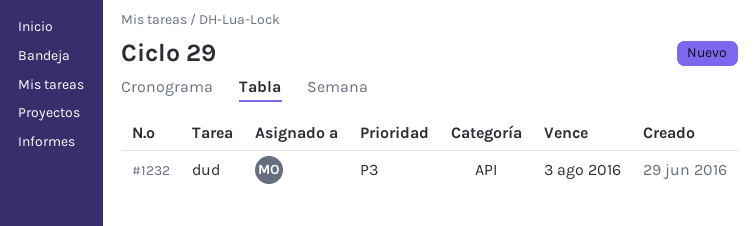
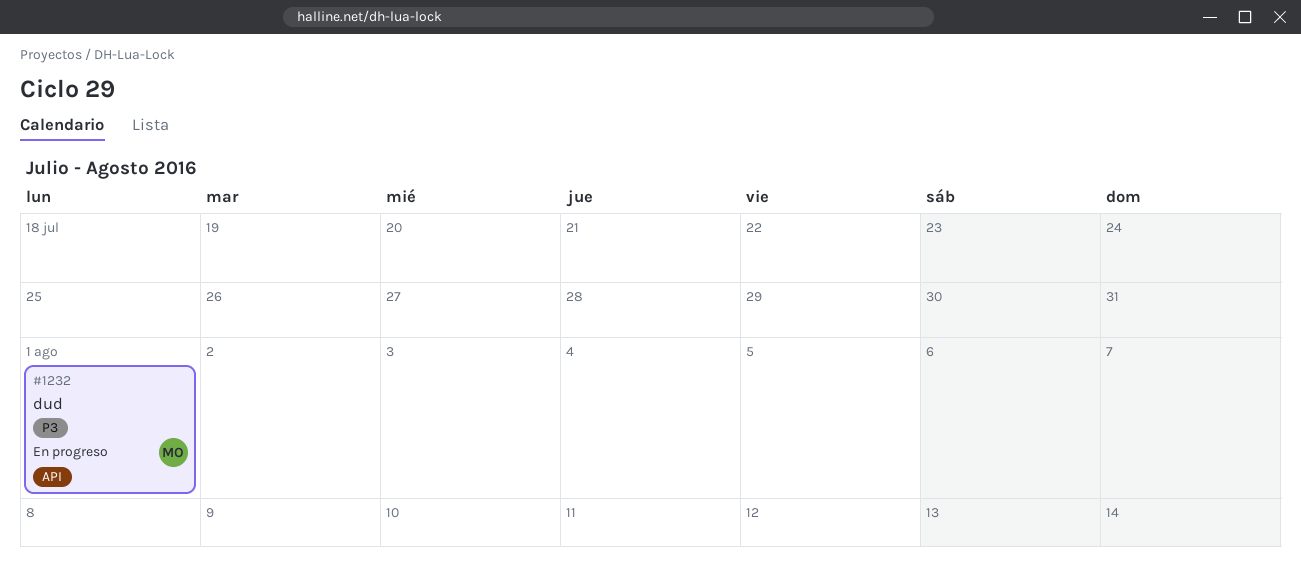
#1232, due: Aug 3 -> Aug 1

